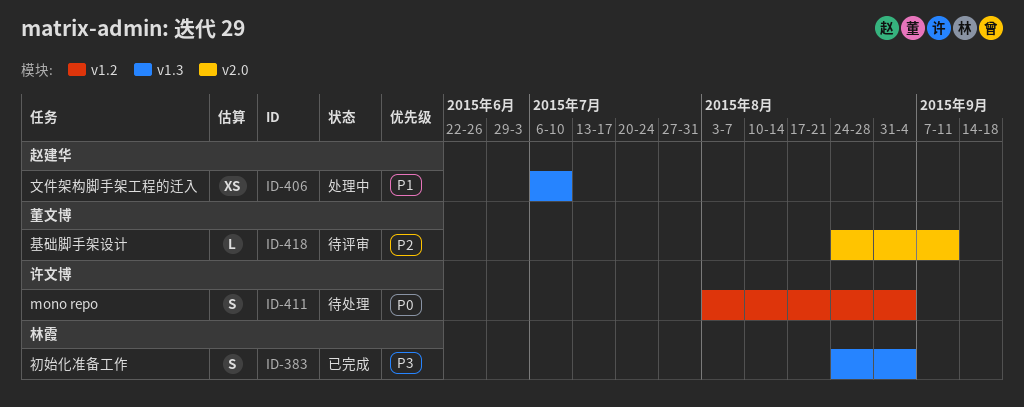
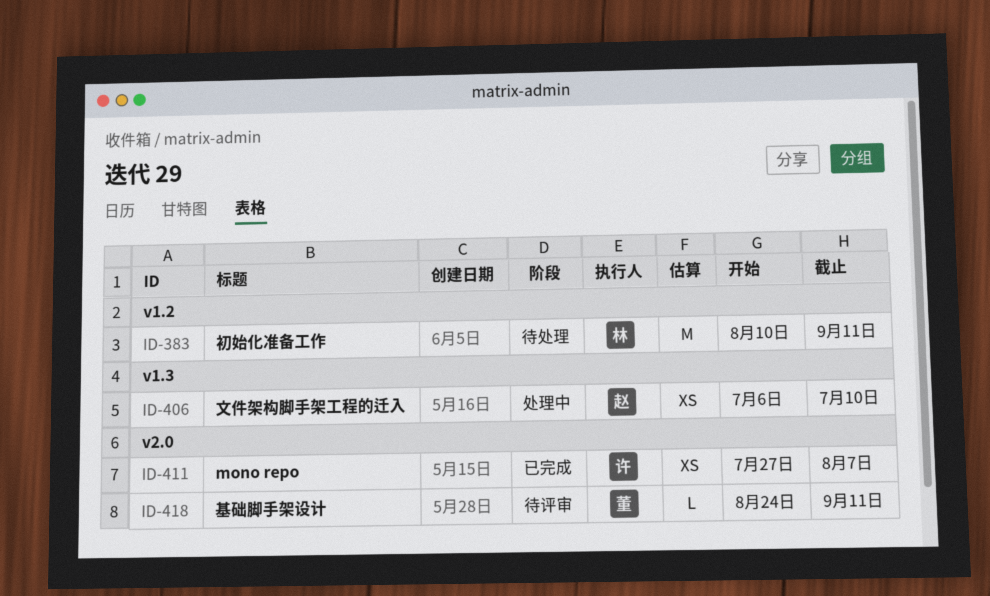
ID-383, status: 已完成 -> 待处理
ID-383, label: v1.3 -> v1.2
ID-383, estimate: S -> M
ID-383, start: Aug 24 -> Aug 10
ID-383, due: Sep 4 -> Sep 11
ID-411, status: 待处理 -> 已完成
ID-411, label: v1.2 -> v2.0
ID-411, estimate: S -> XS
ID-411, start: Aug 3 -> Jul 27
ID-411, due: Sep 4 -> Aug 7

